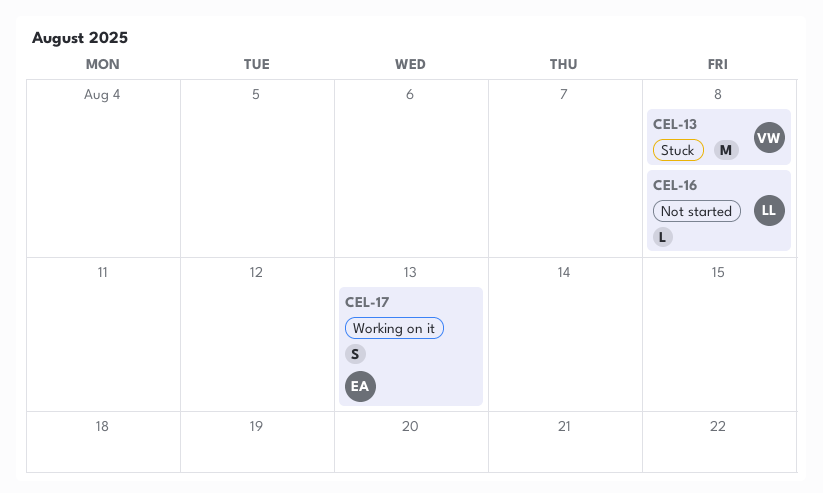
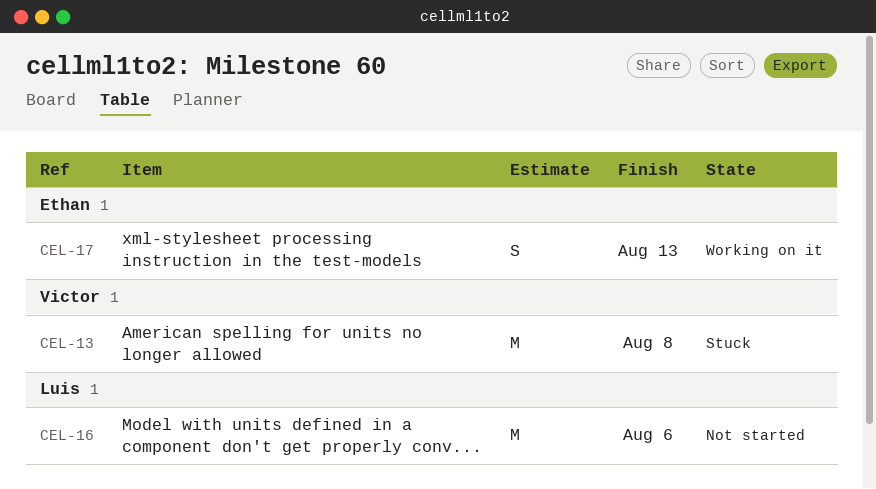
CEL-16, estimate: L -> M
CEL-16, due: Aug 8 -> Aug 6

